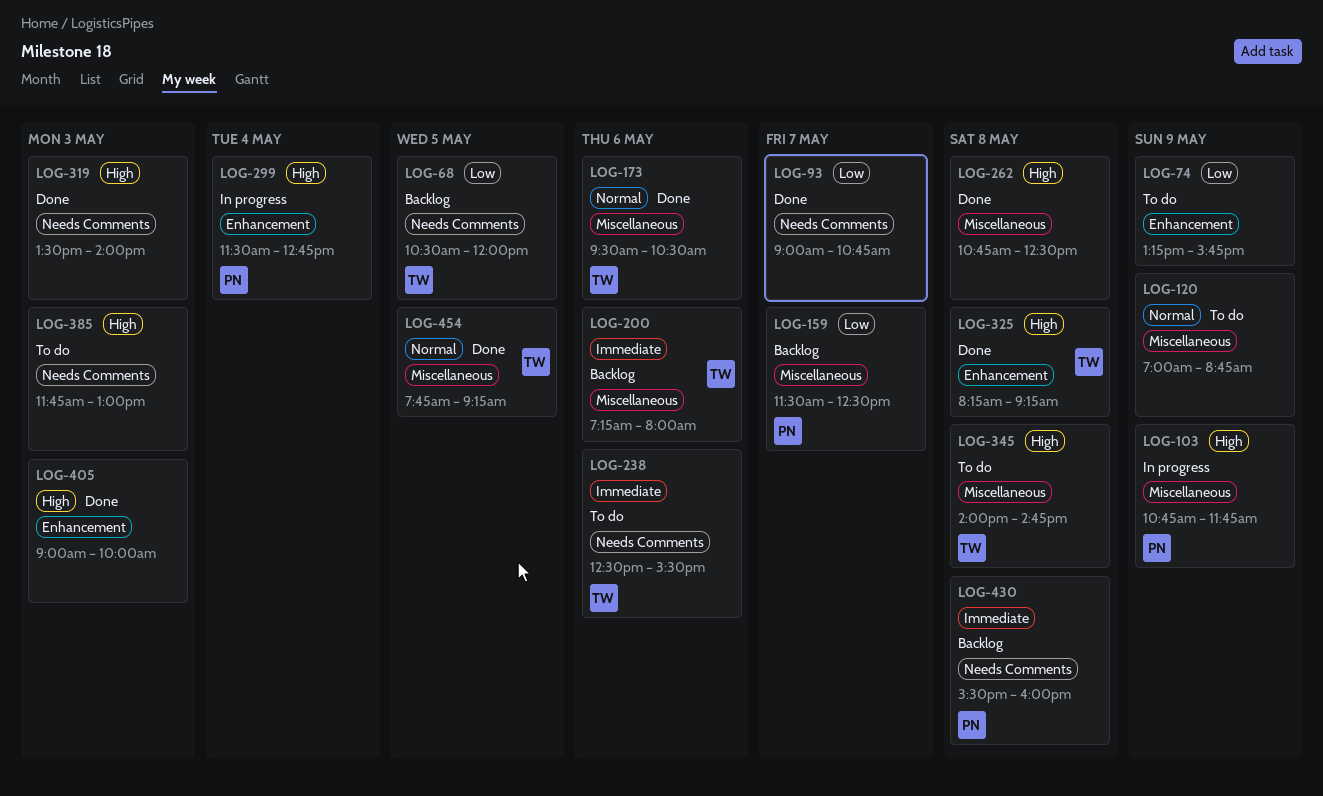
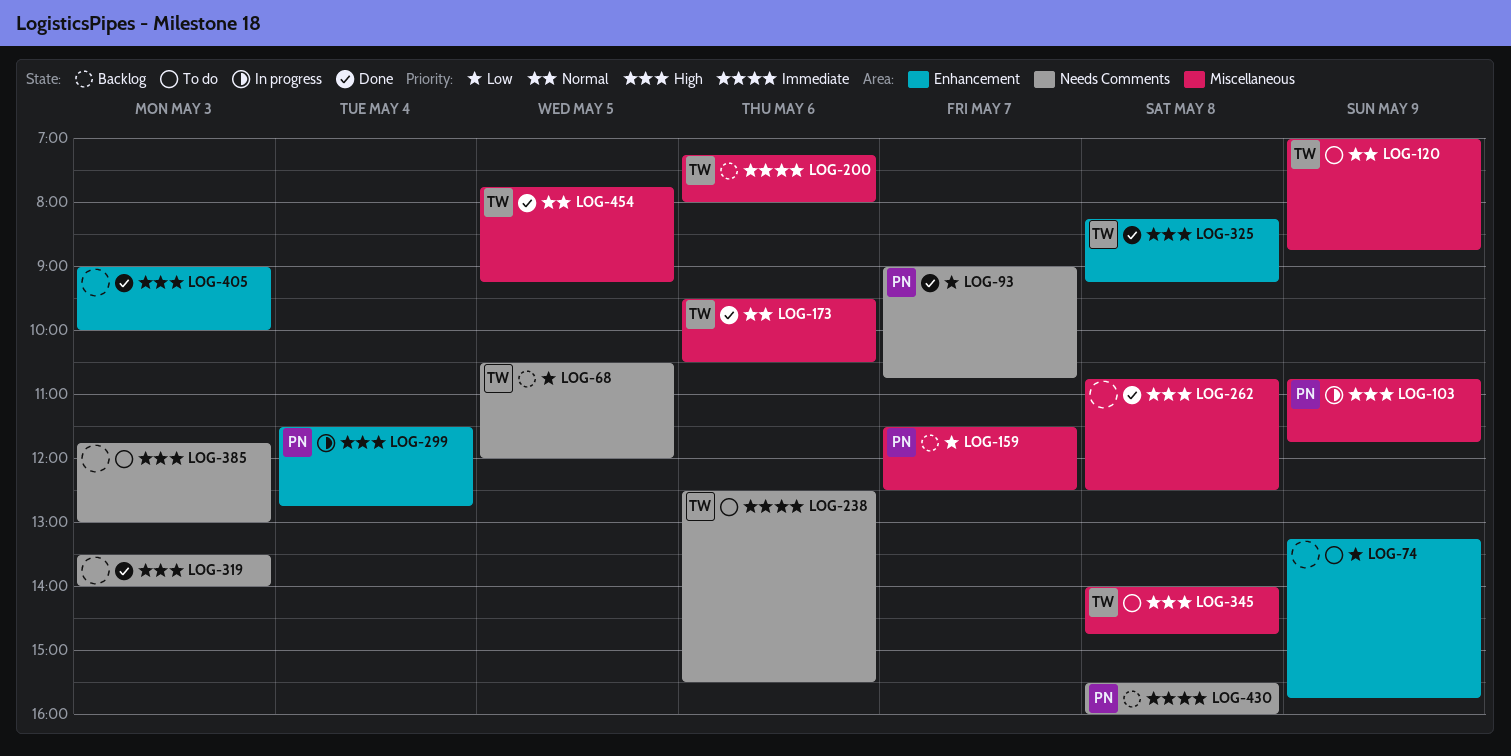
LOG-93, owner: none -> PN
LOG-120, owner: none -> TW

